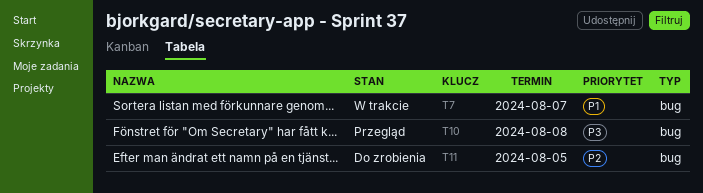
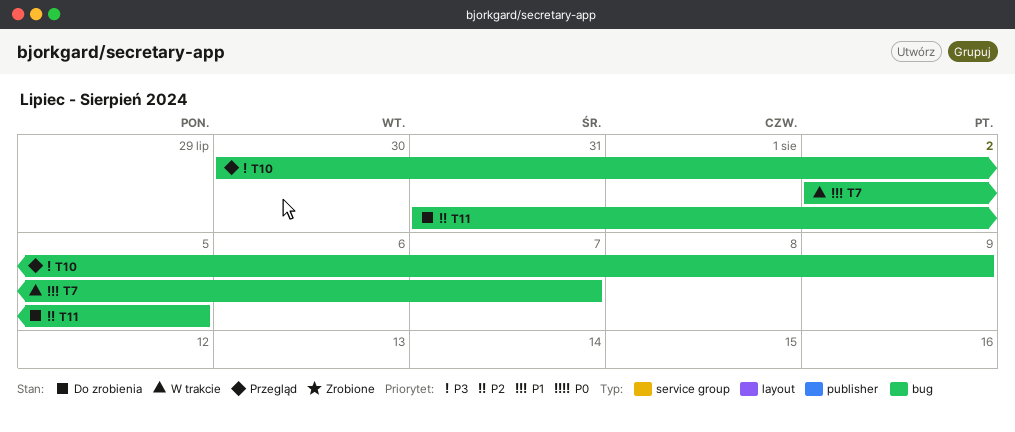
T10, due: Aug 8 -> Aug 9

